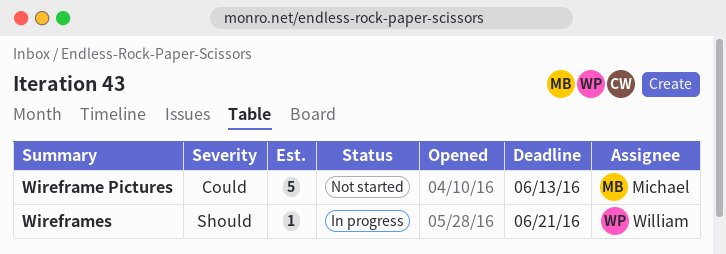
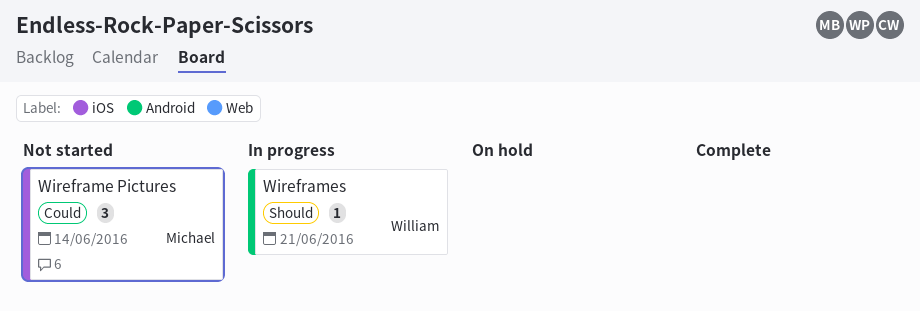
Wireframe Pictures, estimate: 5 -> 3
Wireframe Pictures, due: Jun 13 -> Jun 14

